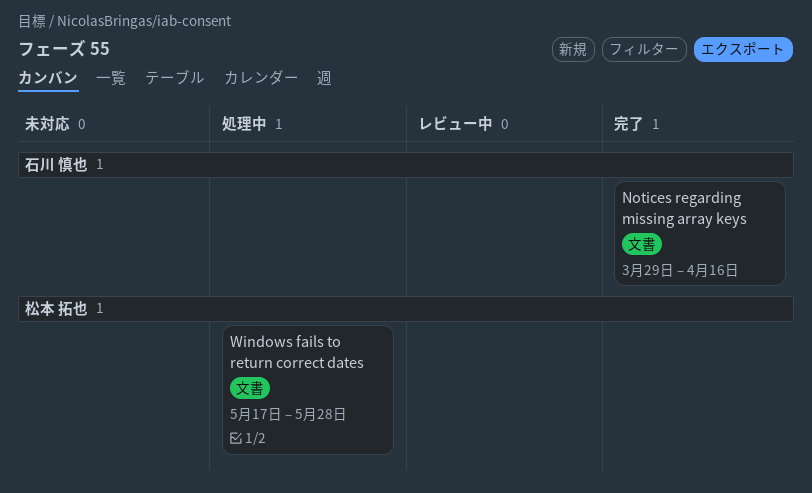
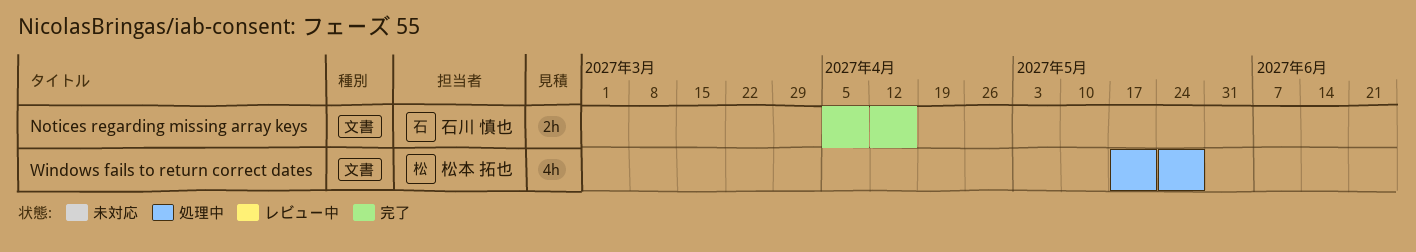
Notices regarding missing array keys, start: Mar 29 -> Apr 5

